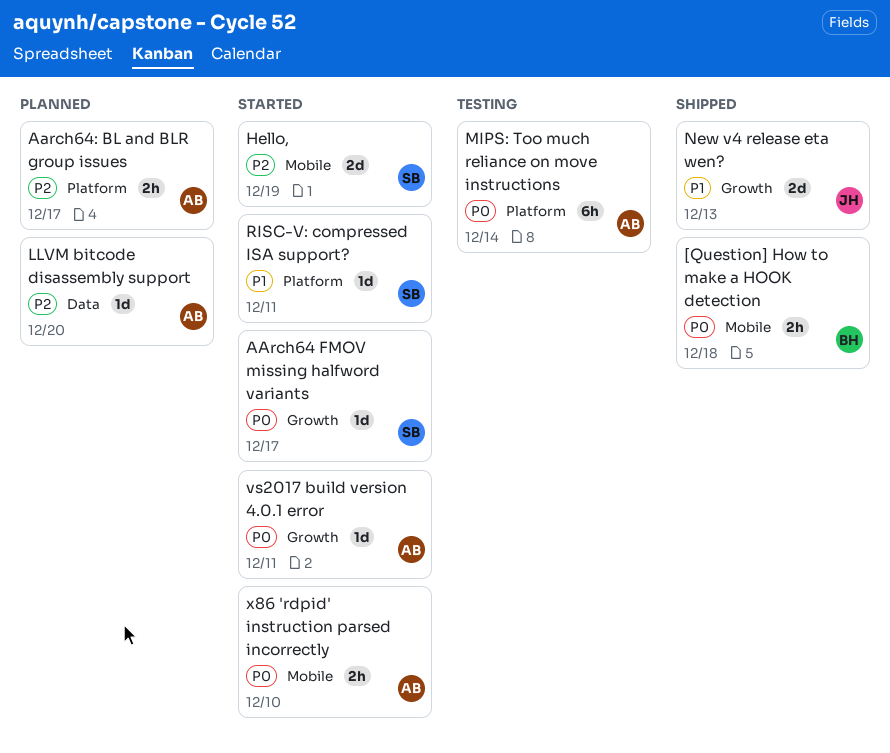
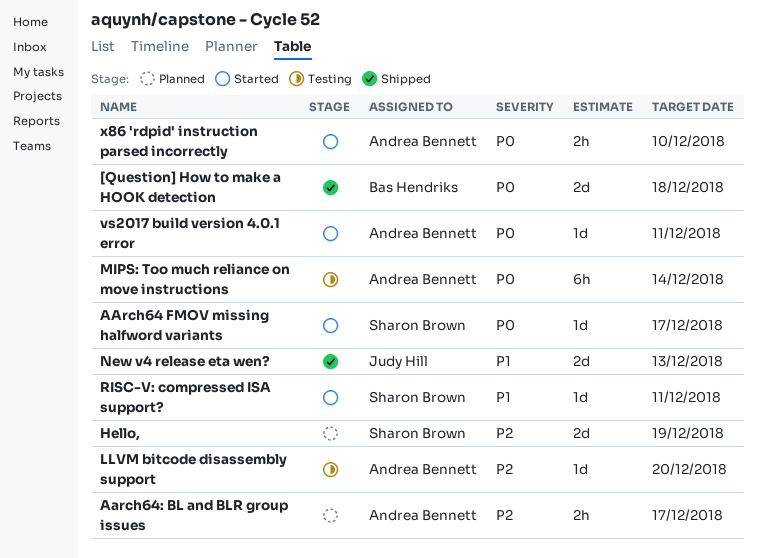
[Question] How to make a HOOK detection, estimate: 2h -> 2d
Hello,, status: Started -> Planned
LLVM bitcode disassembly support, status: Planned -> Testing

